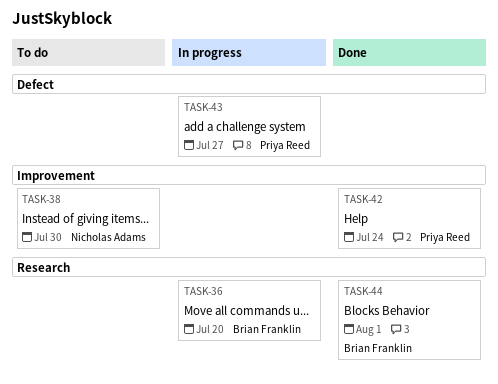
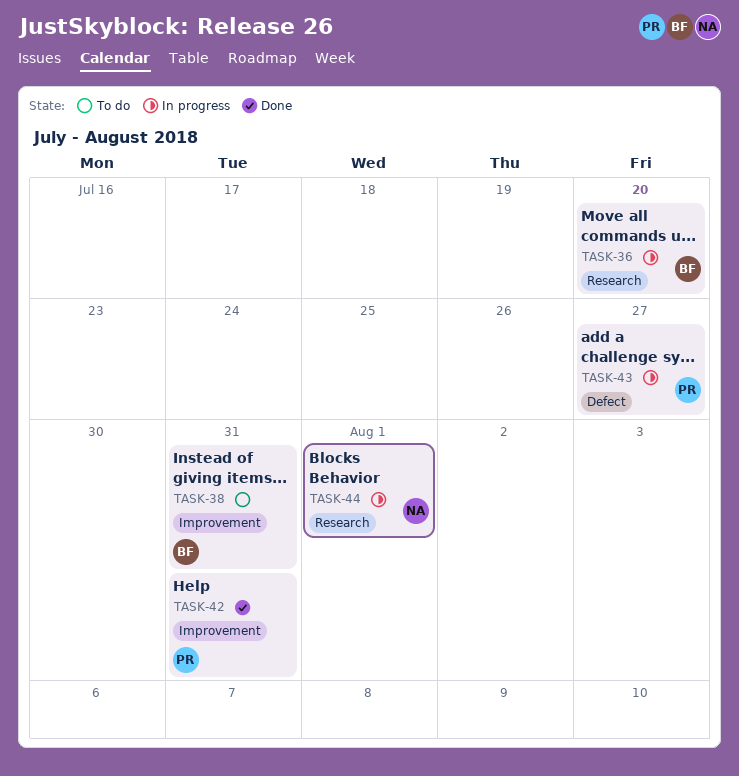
TASK-38, owner: Nicholas Adams -> Brian Franklin
TASK-38, due: Jul 30 -> Jul 31
TASK-42, due: Jul 24 -> Jul 31
TASK-44, status: Done -> In progress
TASK-44, owner: Brian Franklin -> Nicholas Adams

